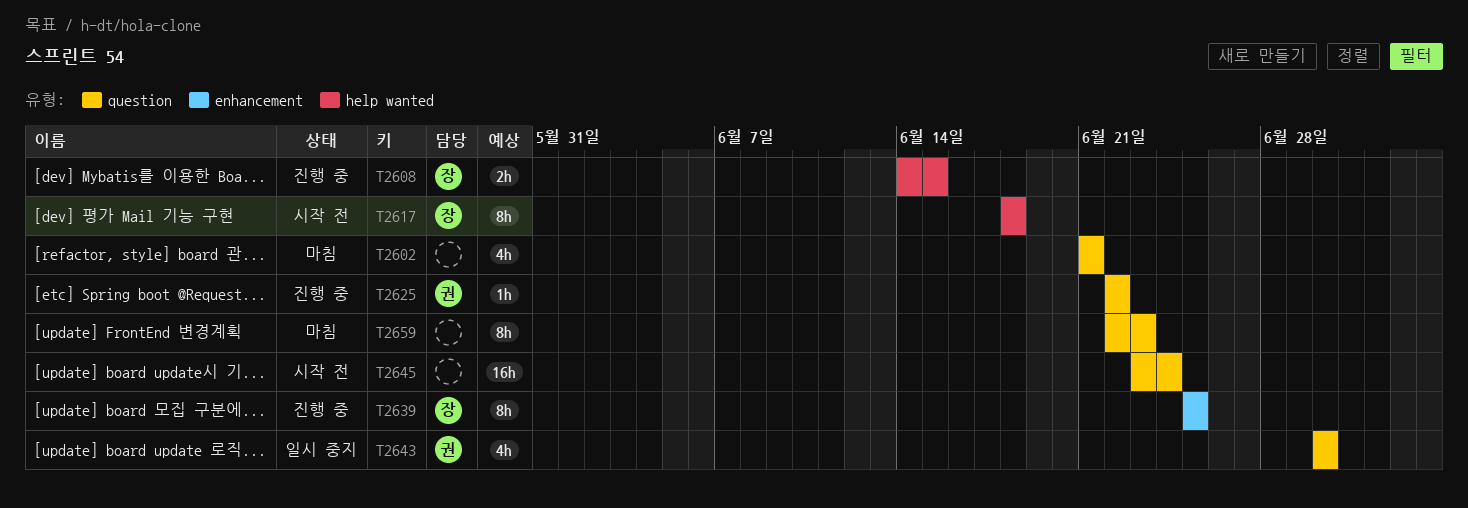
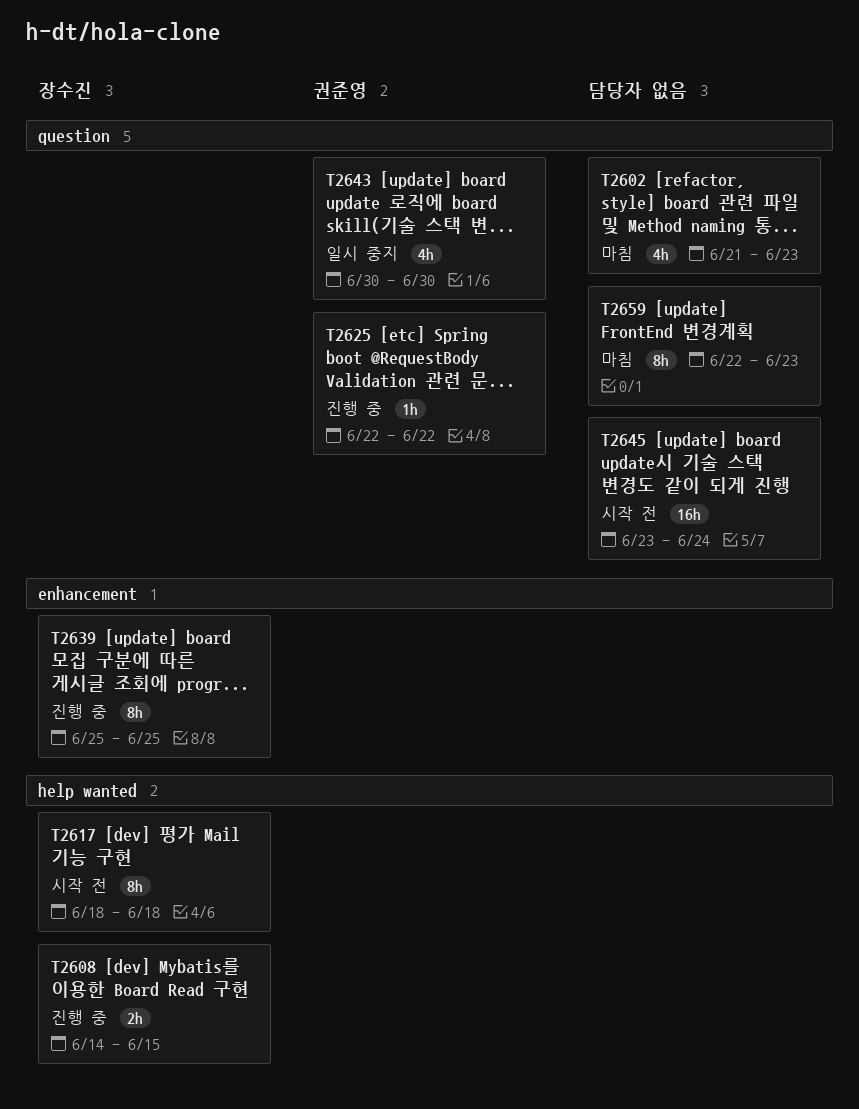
T2602, due: Jun 21 -> Jun 23

